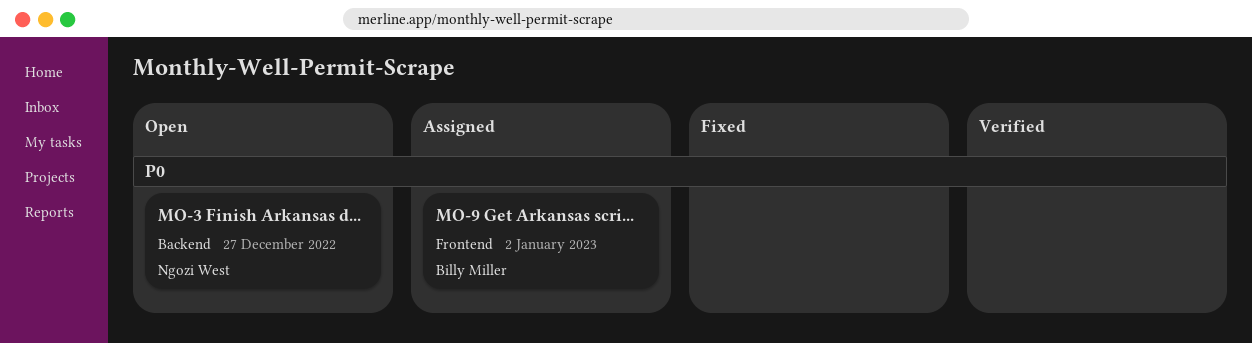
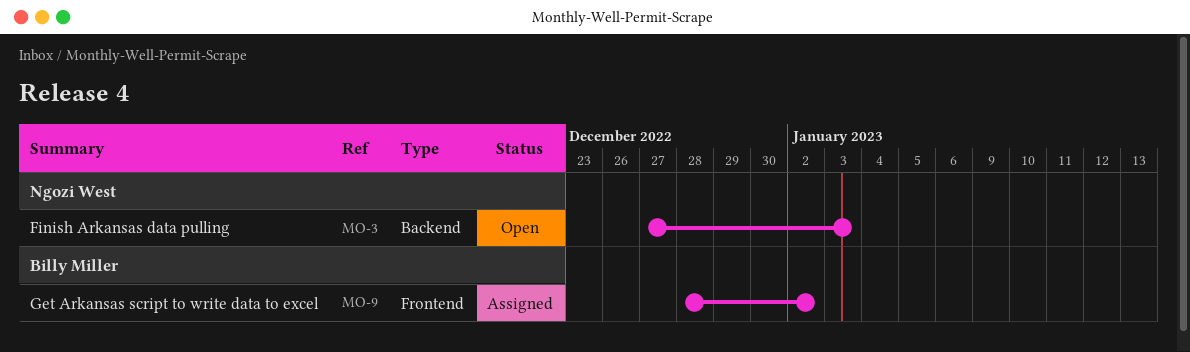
MO-3, due: Dec 27 -> Jan 3

